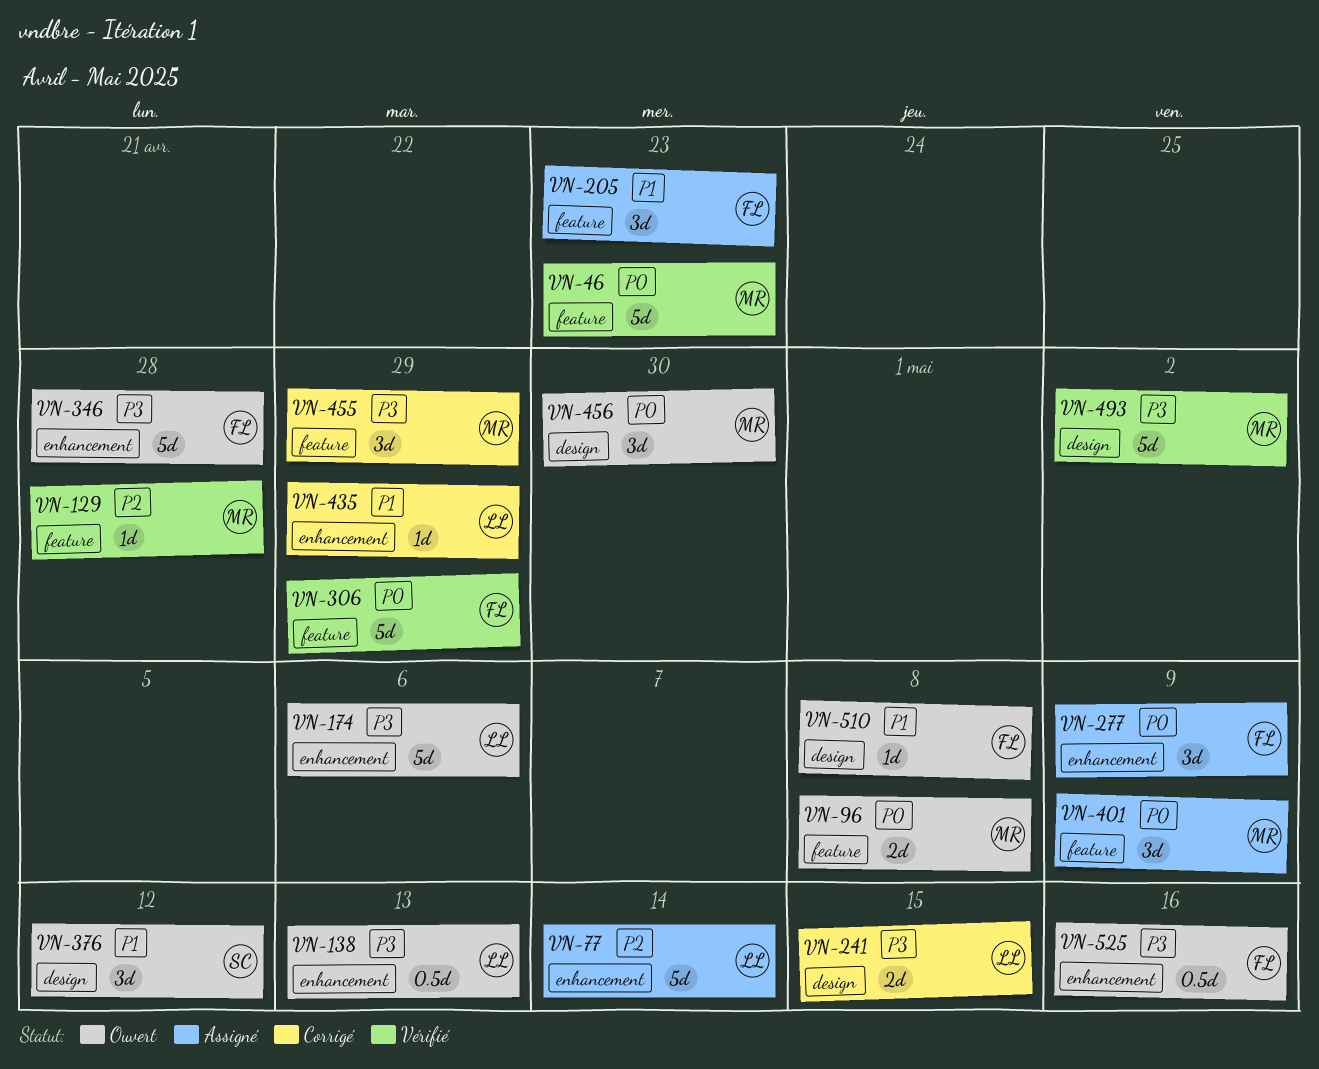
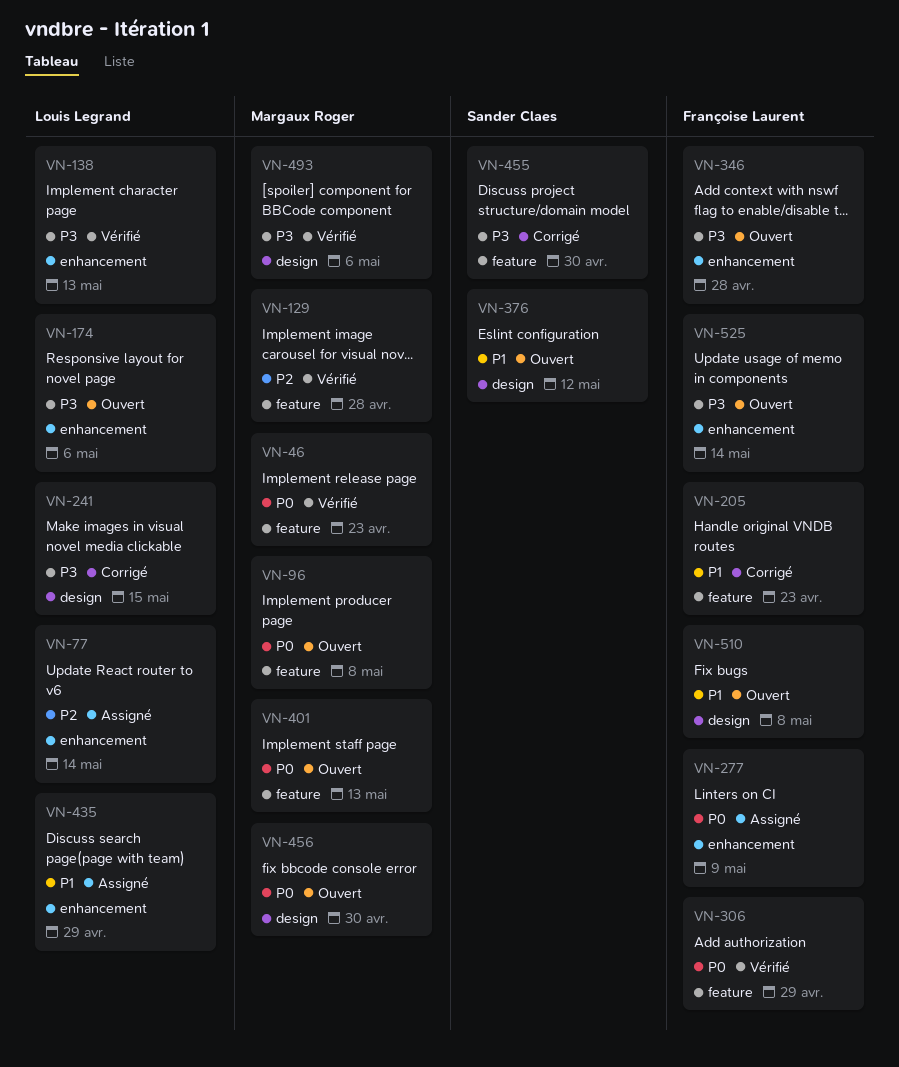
VN-138, status: Ouvert -> Vérifié
VN-205, status: Assigné -> Corrigé
VN-401, status: Assigné -> Ouvert
VN-401, due: May 9 -> May 13
VN-435, status: Corrigé -> Assigné
VN-455, owner: Margaux Roger -> Sander Claes
VN-455, due: Apr 29 -> Apr 30
VN-493, due: May 2 -> May 6
VN-525, due: May 16 -> May 14

